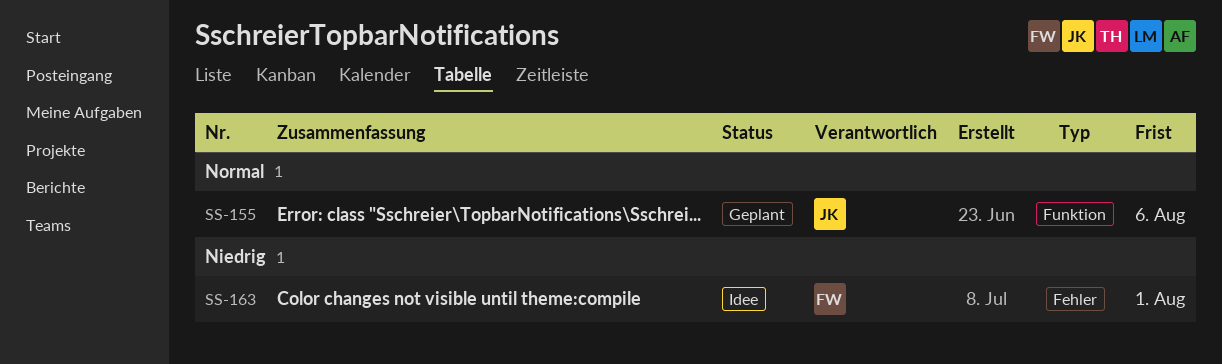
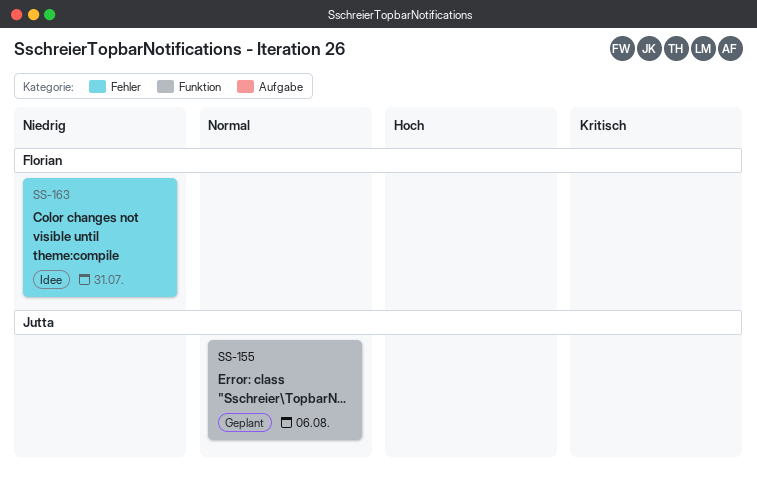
SS-163, due: Aug 1 -> Jul 31

